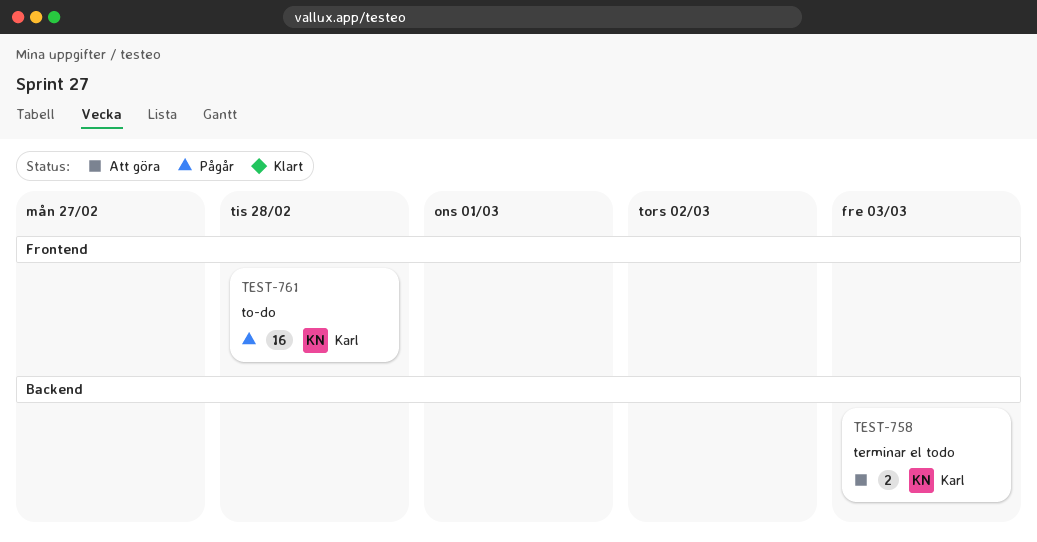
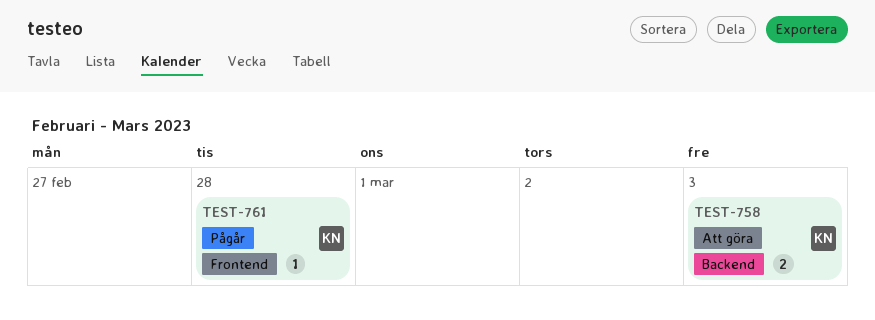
TEST-761, estimate: 16 -> 1

